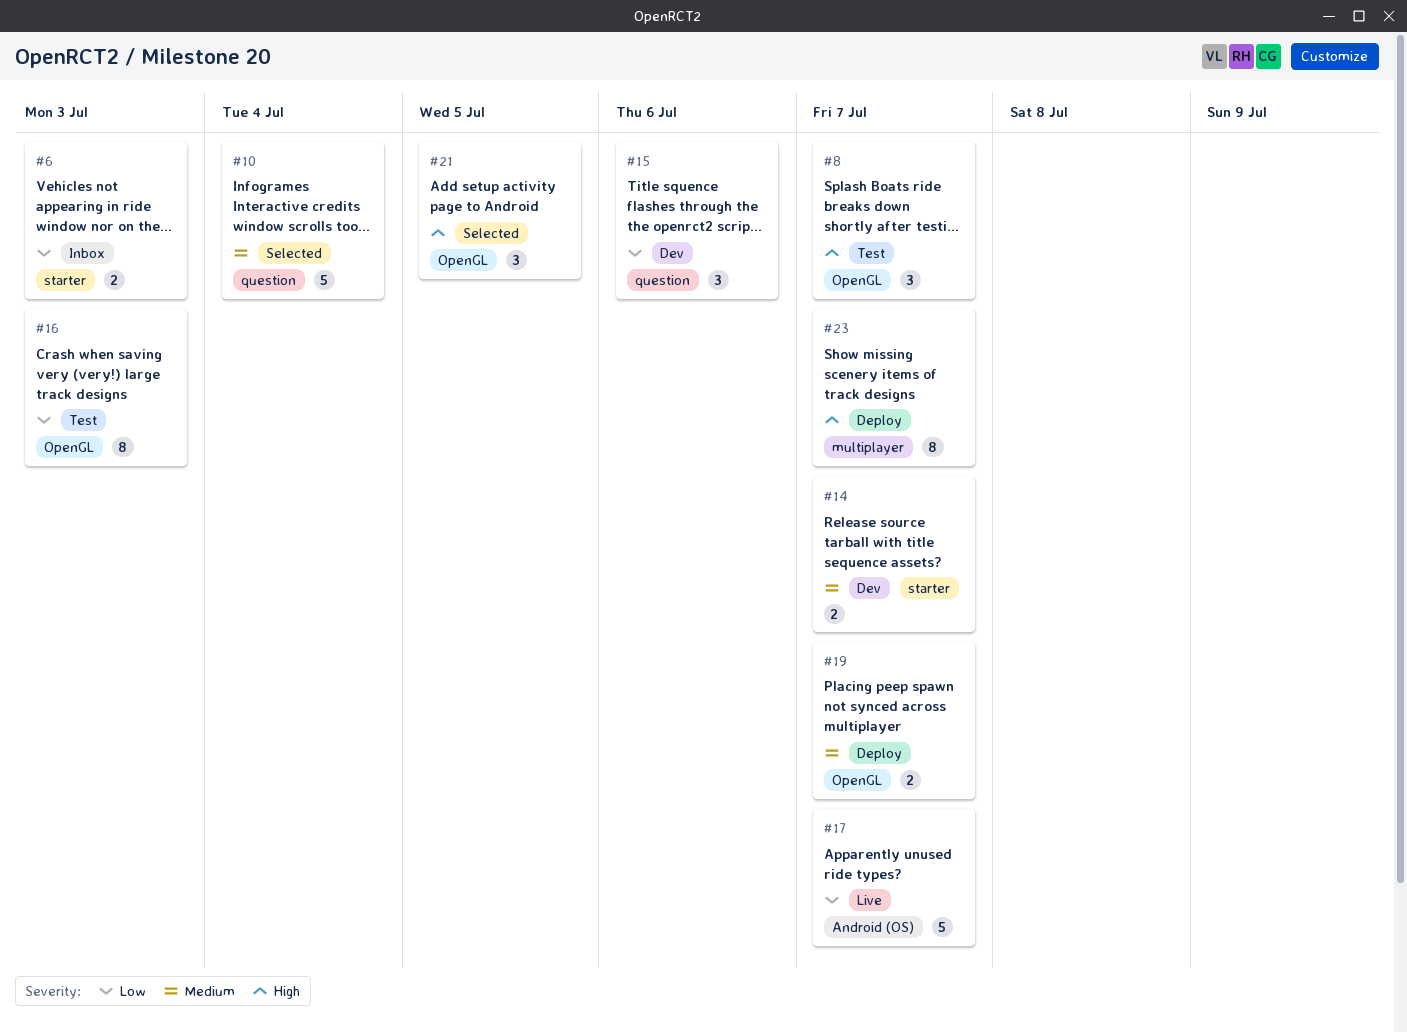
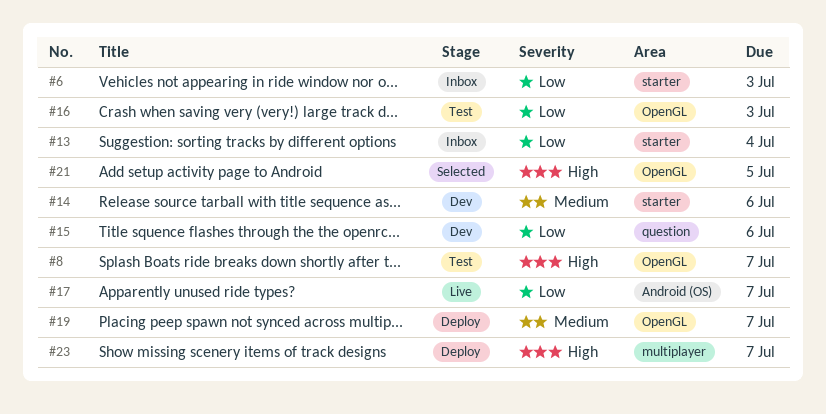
#10: present -> none
#13: none -> present
#14, due: Jul 7 -> Jul 6

